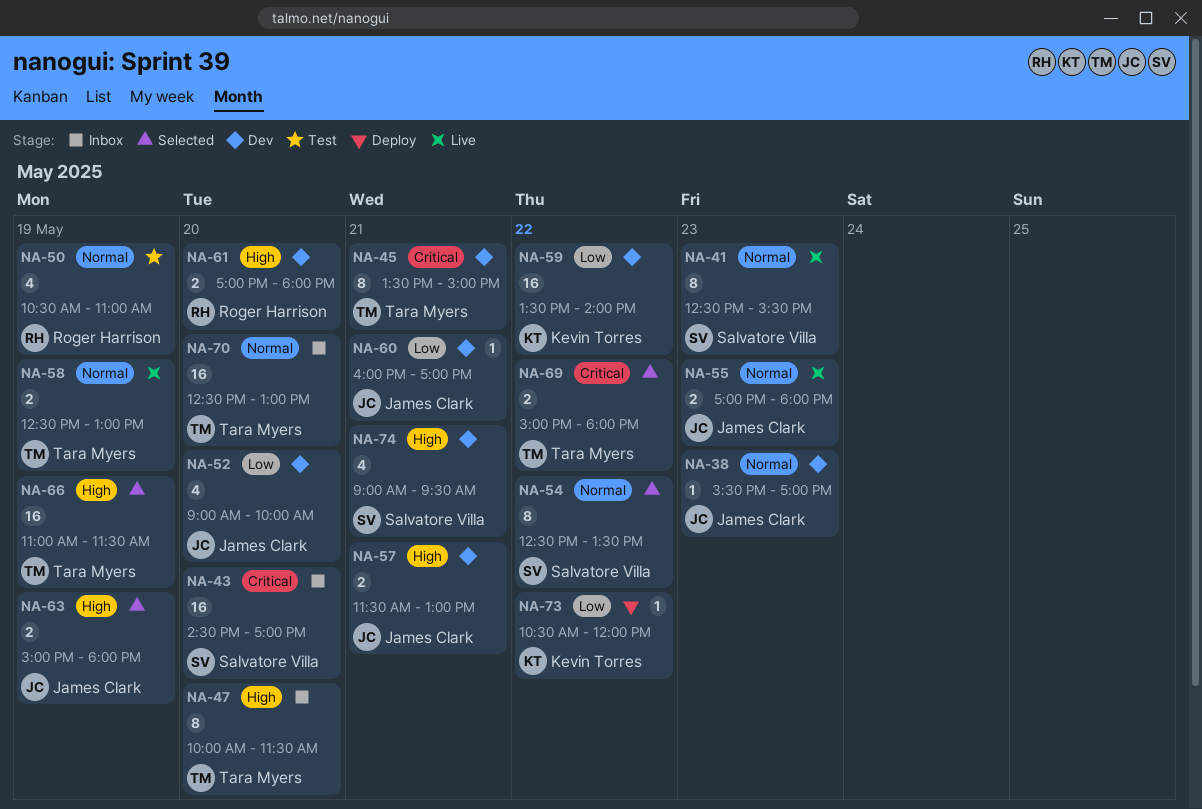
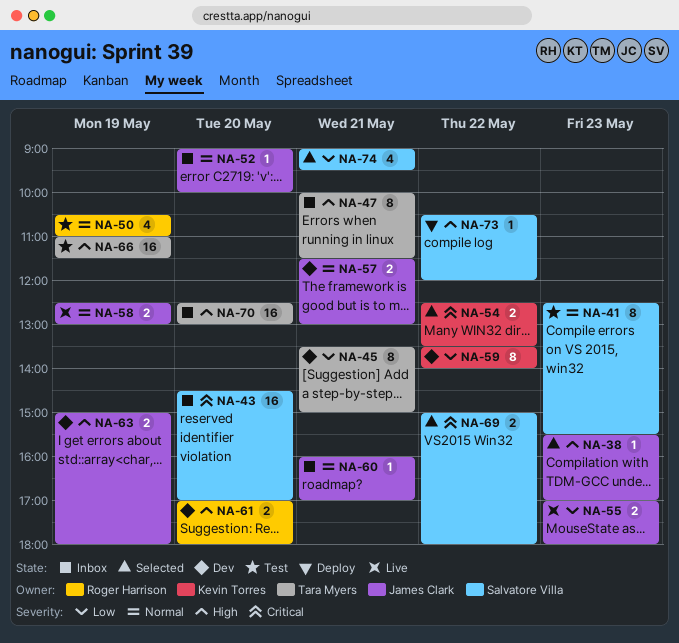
NA-38, status: Dev -> Selected
NA-38, priority: Normal -> High
NA-41, status: Live -> Test
NA-45, priority: Critical -> Low
NA-47, day: May 20 -> May 21
NA-52, status: Dev -> Inbox
NA-52, priority: Low -> Normal
NA-52, estimate: 4 -> 1
NA-54, owner: Salvatore Villa -> Kevin Torres
NA-54, priority: Normal -> Critical
NA-54, estimate: 8 -> 2
NA-55, priority: Normal -> Low
NA-57, priority: High -> Normal
NA-58, owner: Tara Myers -> James Clark
NA-59, estimate: 16 -> 8
NA-60, status: Dev -> Inbox
NA-60, priority: Low -> Normal
NA-63, status: Selected -> Dev
NA-66, status: Selected -> Test
NA-69, owner: Tara Myers -> Salvatore Villa
NA-70, priority: Normal -> High
NA-73, owner: Kevin Torres -> Salvatore Villa
NA-73, priority: Low -> High
NA-74, status: Dev -> Selected
NA-74, priority: High -> Low

